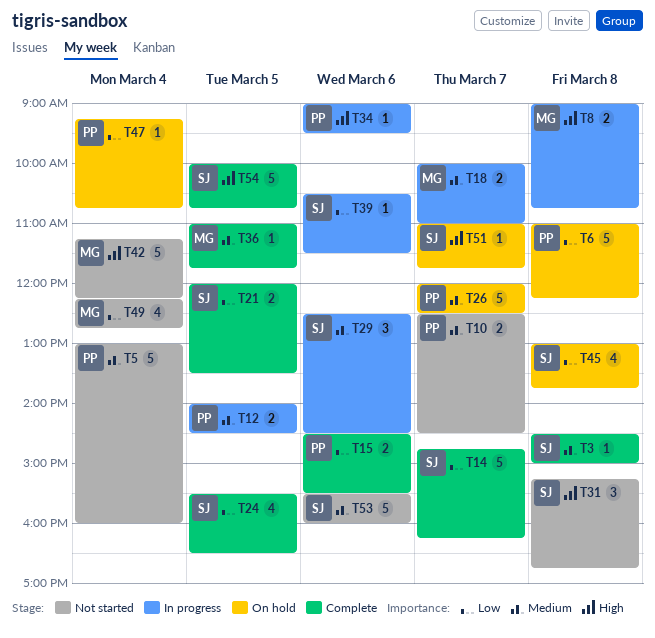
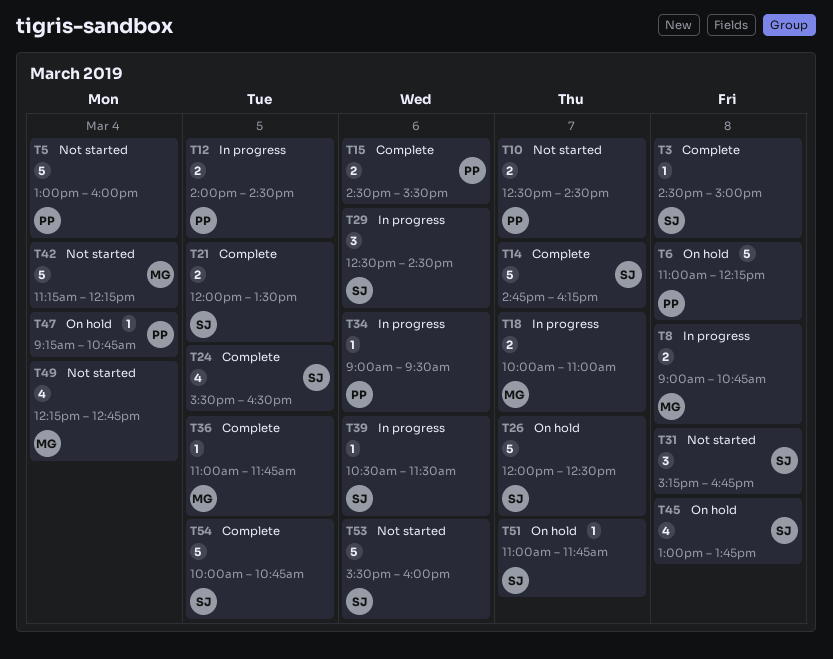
T26, owner: PP -> SJ

